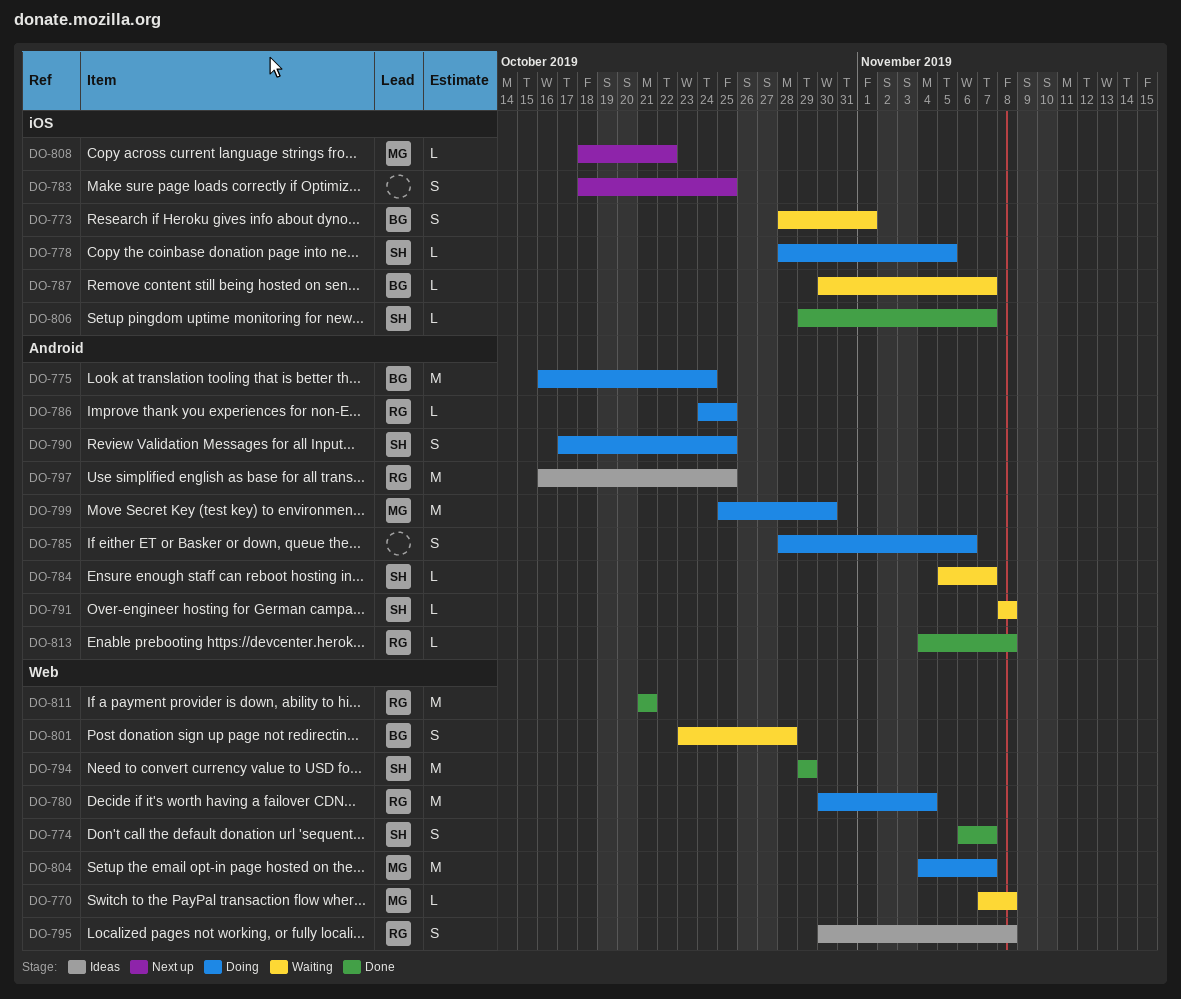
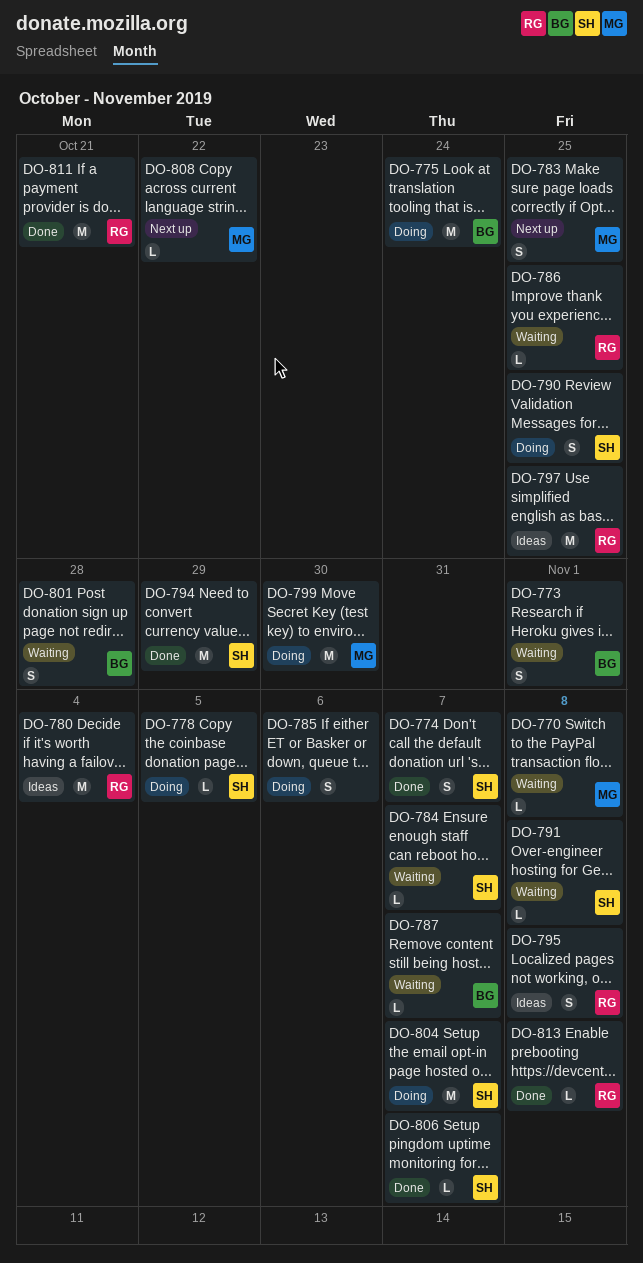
DO-780, status: Doing -> Ideas
DO-783, owner: none -> MG
DO-786, status: Doing -> Waiting
DO-804, owner: MG -> SH

